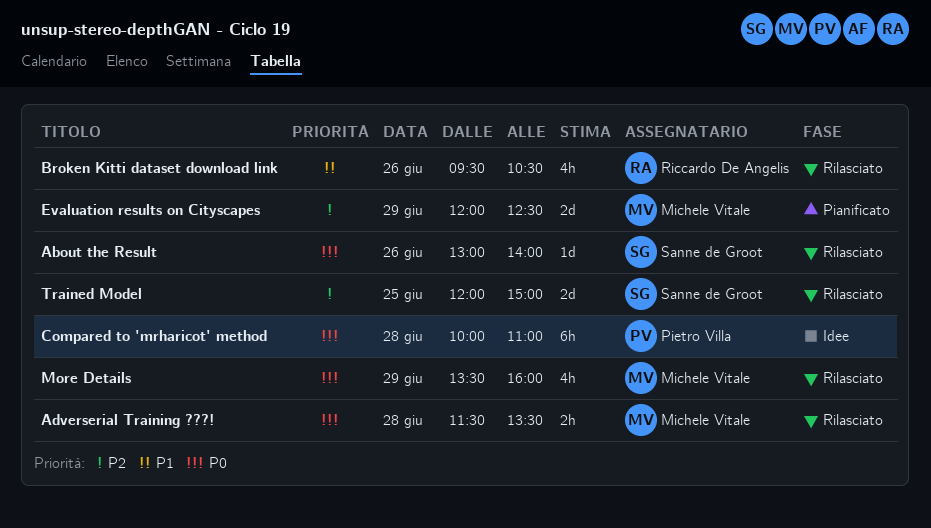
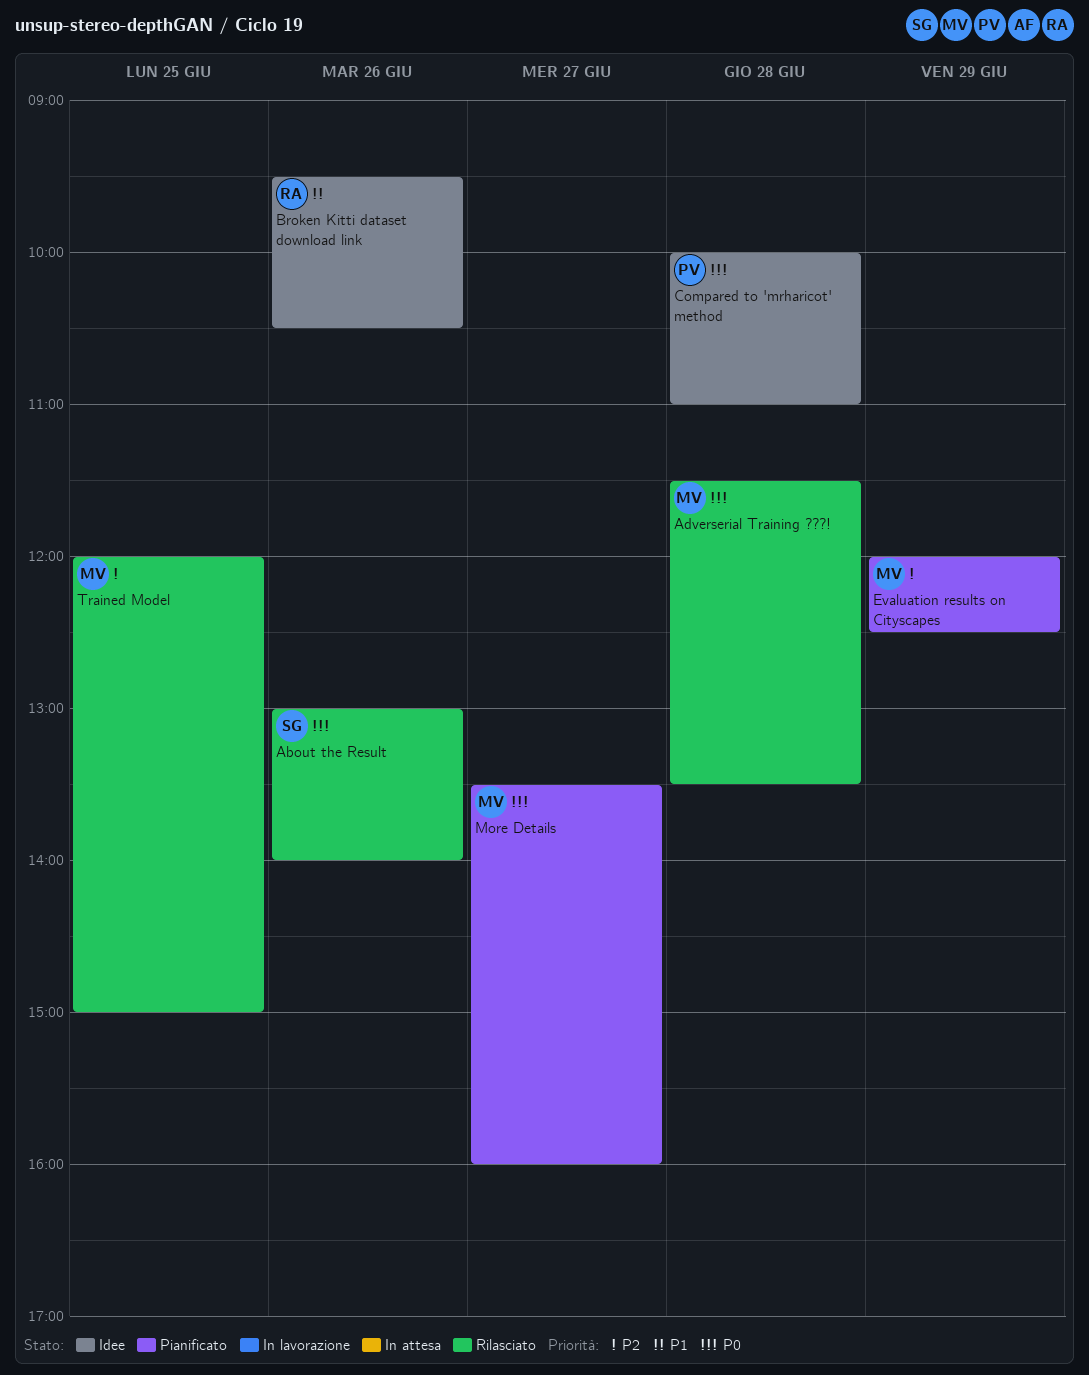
Broken Kitti dataset download link, status: Rilasciato -> Idee
More Details, status: Rilasciato -> Pianificato
More Details, day: Jun 29 -> Jun 27
Trained Model, owner: Sanne de Groot -> Michele Vitale

